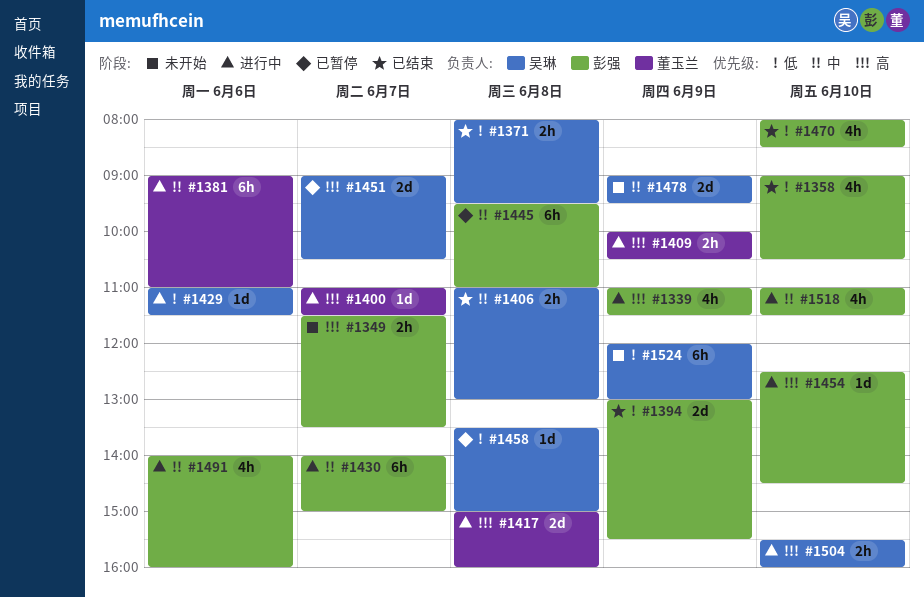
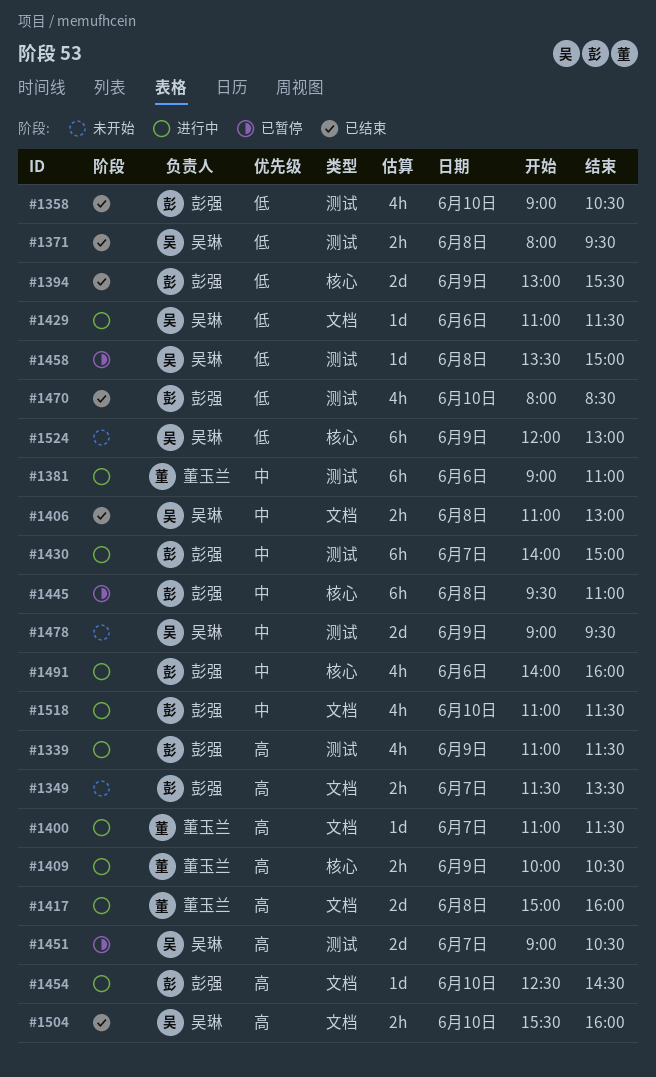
#1504, status: 进行中 -> 已结束

